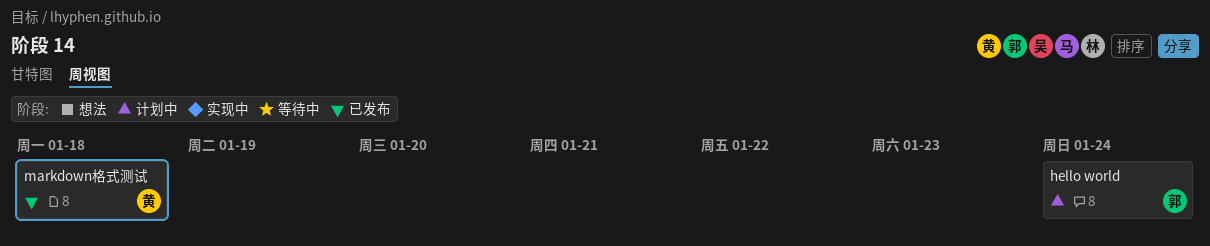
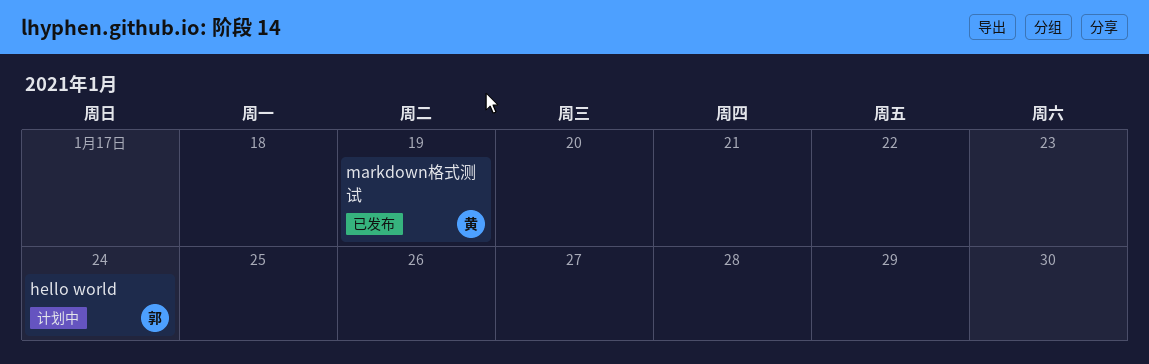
markdown格式测试, due: Jan 18 -> Jan 19

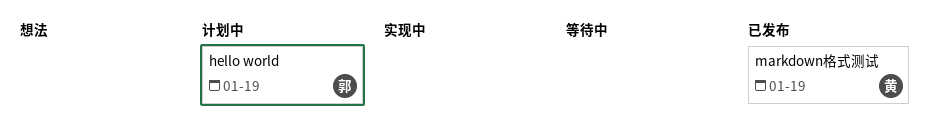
hello world, due: Jan 24 -> Jan 19

